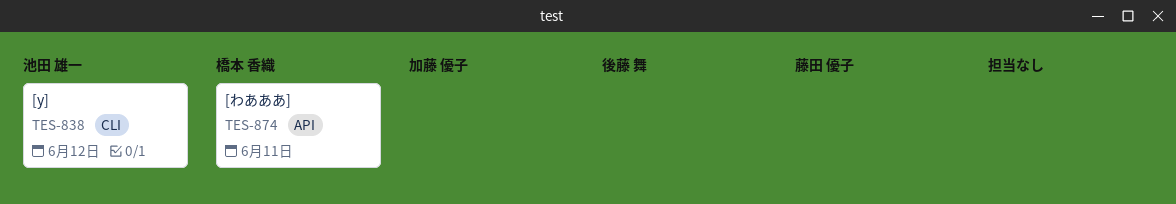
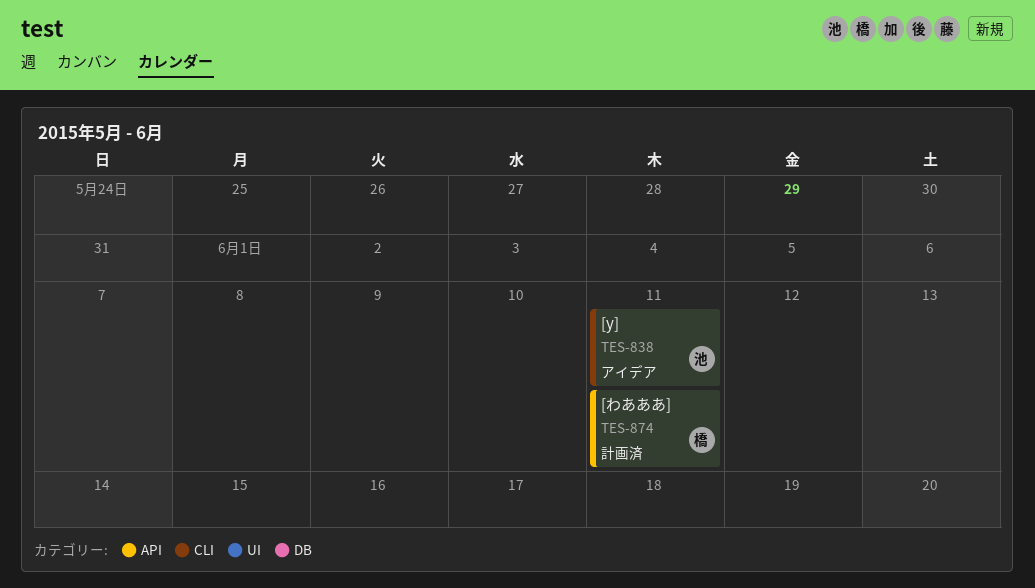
TES-838, due: Jun 12 -> Jun 11

